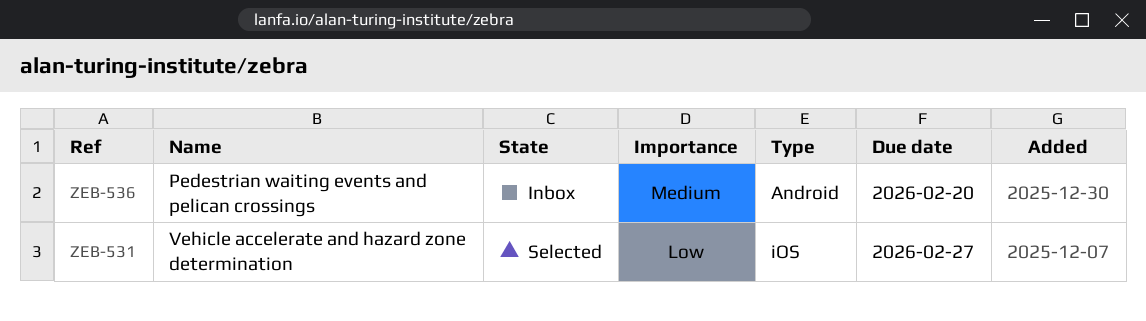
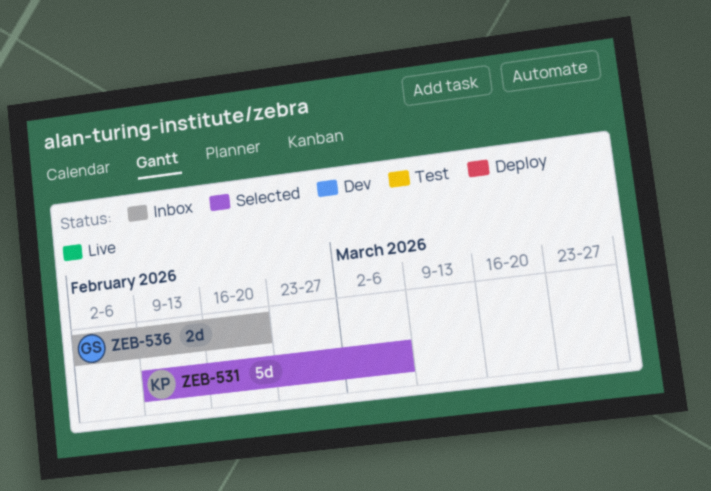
ZEB-531, due: Feb 27 -> Mar 6

